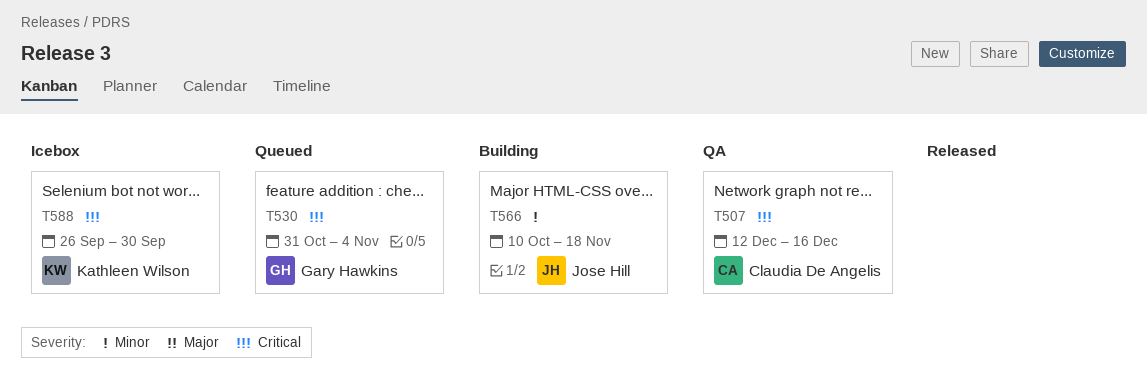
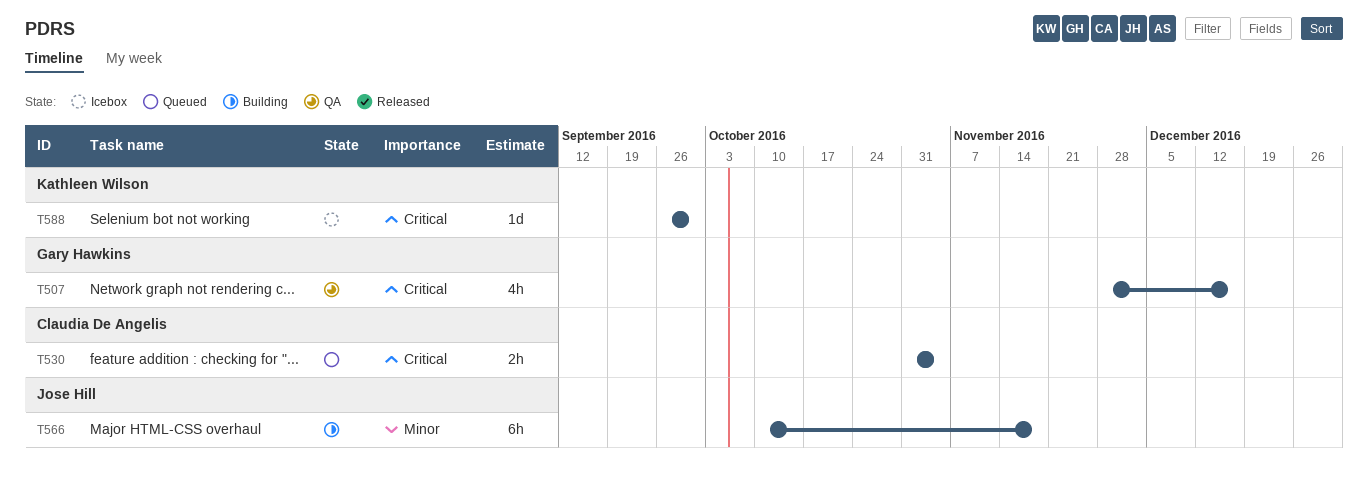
T507, owner: Claudia De Angelis -> Gary Hawkins
T507, start: Dec 12 -> Nov 28
T530, owner: Gary Hawkins -> Claudia De Angelis

